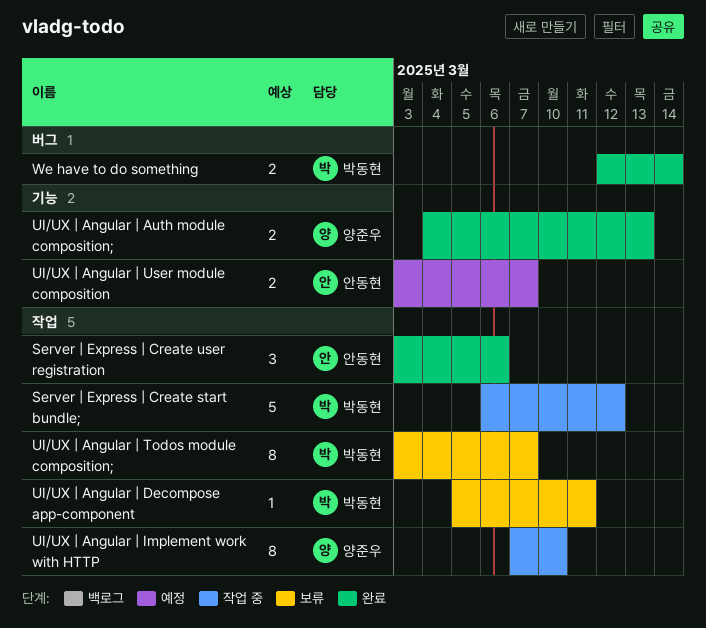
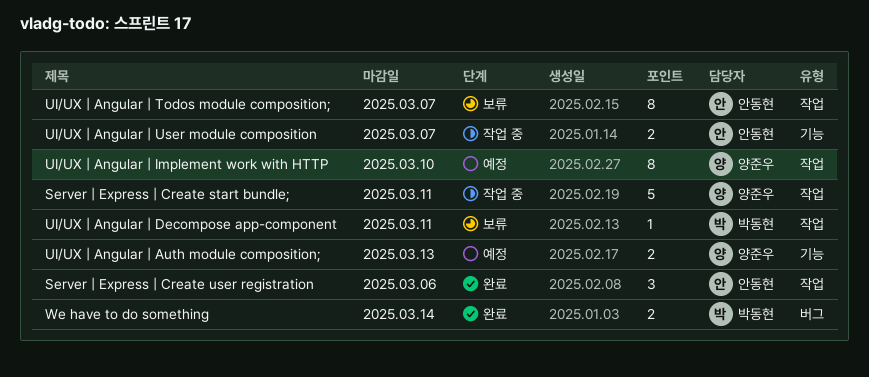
Server | Express | Create start bundle;, owner: 박동현 -> 양준우
Server | Express | Create start bundle;, due: Mar 12 -> Mar 11
UI/UX | Angular | Auth module composition;, status: 완료 -> 예정
UI/UX | Angular | Implement work with HTTP, status: 작업 중 -> 예정
UI/UX | Angular | Todos module composition;, owner: 박동현 -> 안동현
UI/UX | Angular | User module composition, status: 예정 -> 작업 중

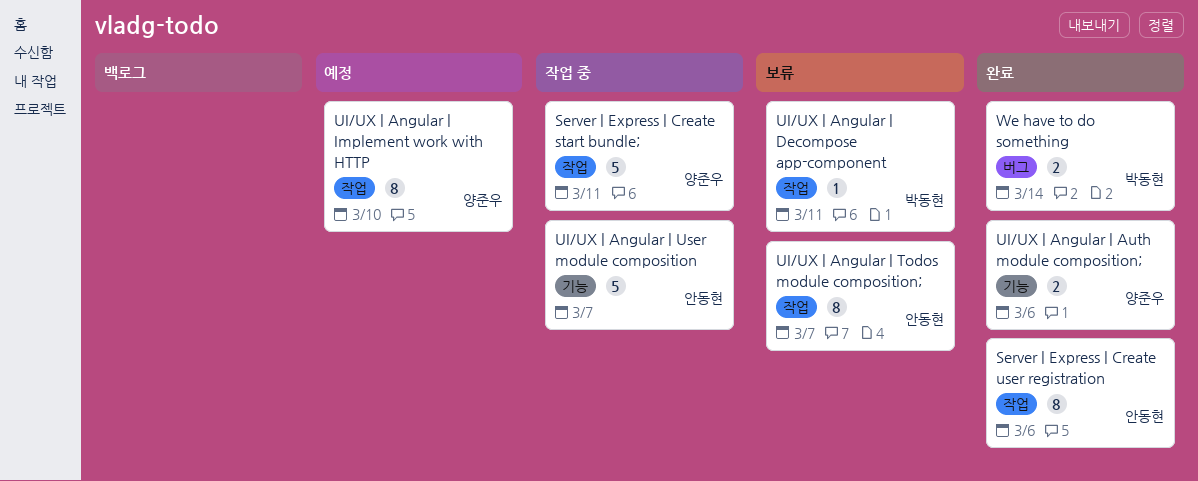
Server | Express | Create user registration, estimate: 3 -> 8
UI/UX | Angular | Auth module composition;, status: 예정 -> 완료
UI/UX | Angular | Auth module composition;, due: Mar 13 -> Mar 6
UI/UX | Angular | User module composition, estimate: 2 -> 5

